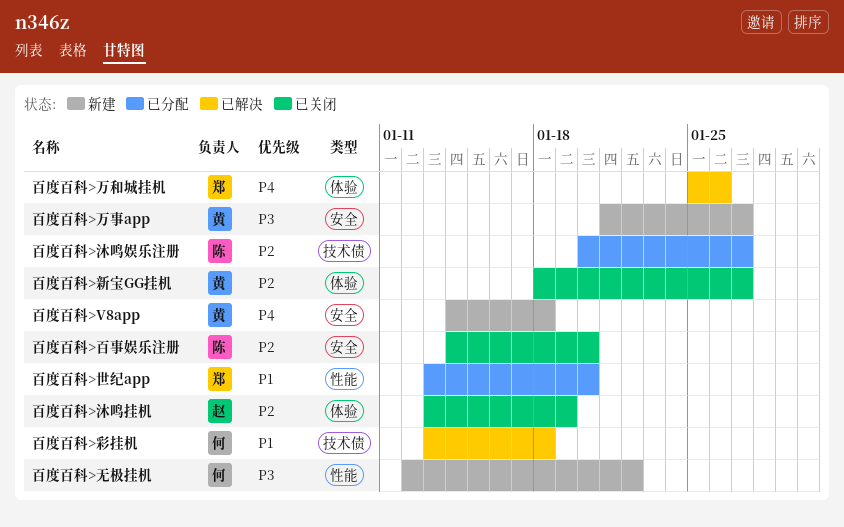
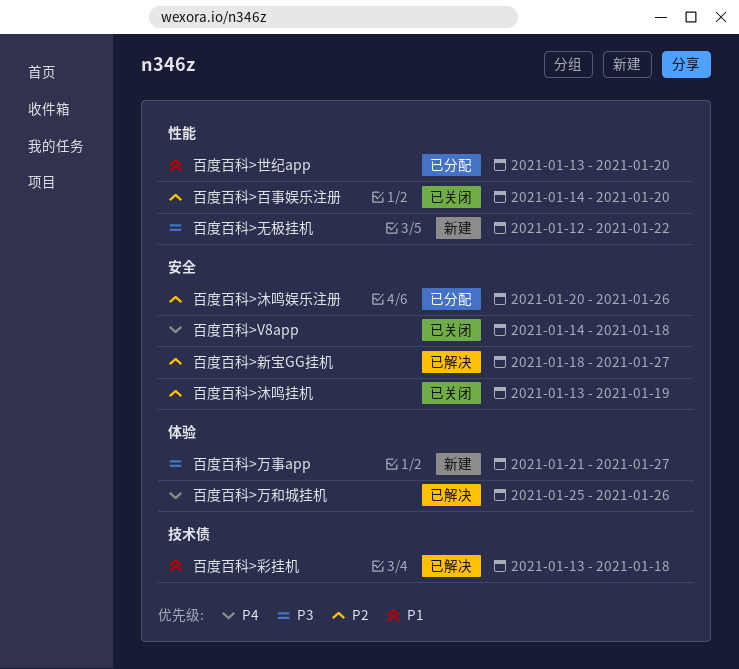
百度百科>V8app, status: 新建 -> 已关闭
百度百科>万事app, label: 安全 -> 体验
百度百科>新宝GG挂机, status: 已关闭 -> 已解决
百度百科>新宝GG挂机, label: 体验 -> 安全
百度百科>沐鸣娱乐注册, label: 技术债 -> 安全
百度百科>沐鸣娱乐注册, due: Jan 27 -> Jan 26
百度百科>沐鸣挂机, label: 体验 -> 安全
百度百科>百事娱乐注册, label: 安全 -> 性能

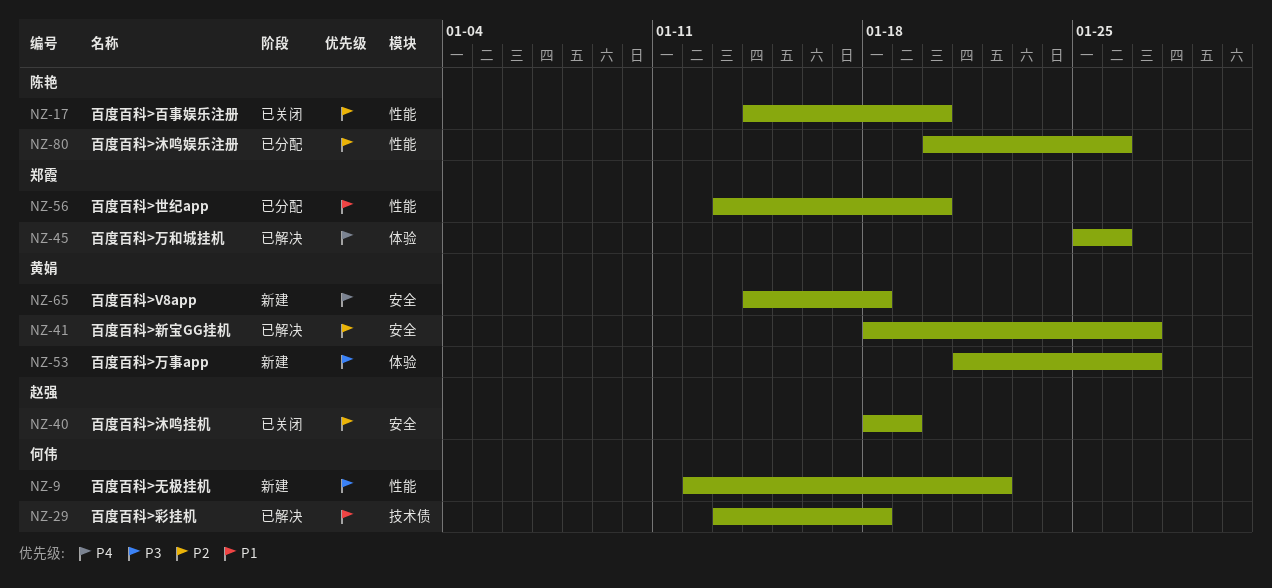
百度百科>V8app, status: 已关闭 -> 新建
百度百科>沐鸣娱乐注册, label: 安全 -> 性能
百度百科>沐鸣挂机, start: Jan 13 -> Jan 18

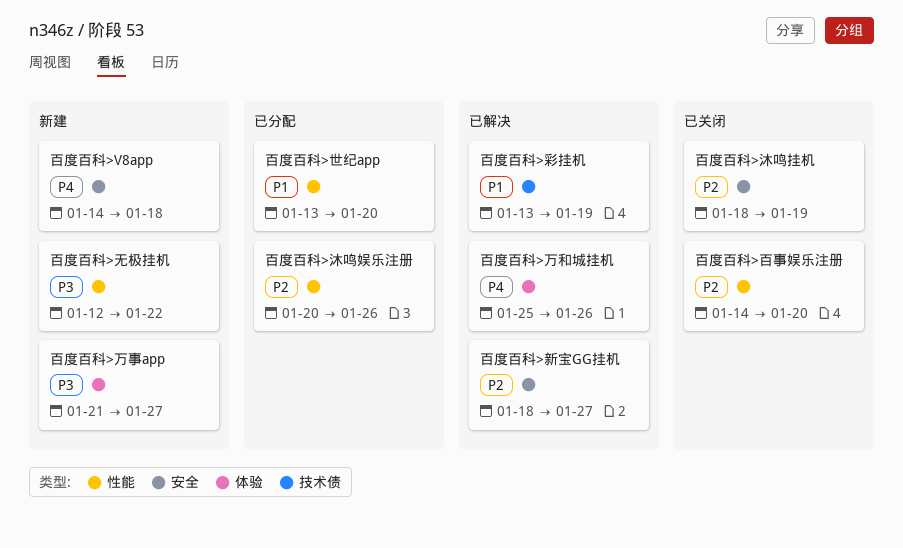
百度百科>彩挂机, due: Jan 18 -> Jan 19

